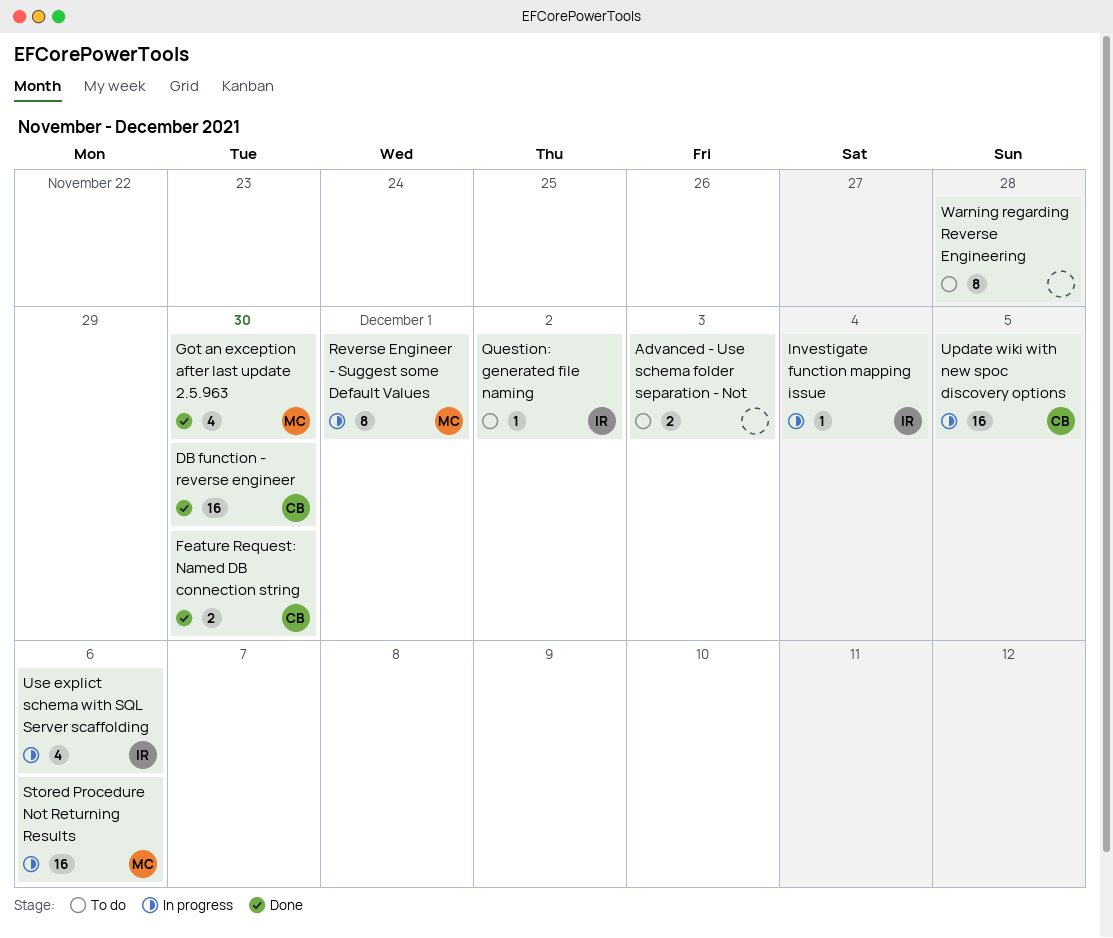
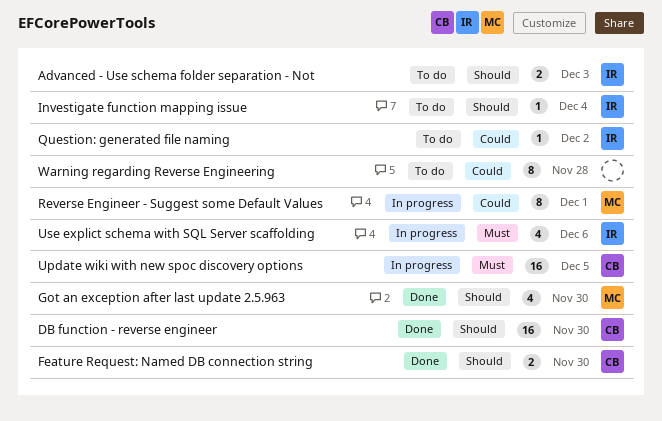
Advanced - Use schema folder separation - Not, owner: none -> IR
Investigate function mapping issue, status: In progress -> To do
Stored Procedure Not Returning Results: present -> none

